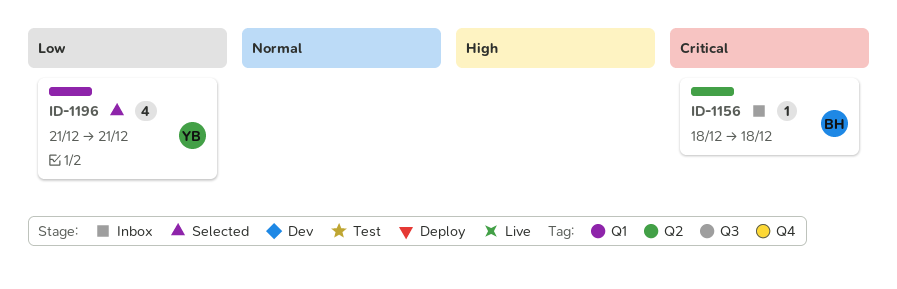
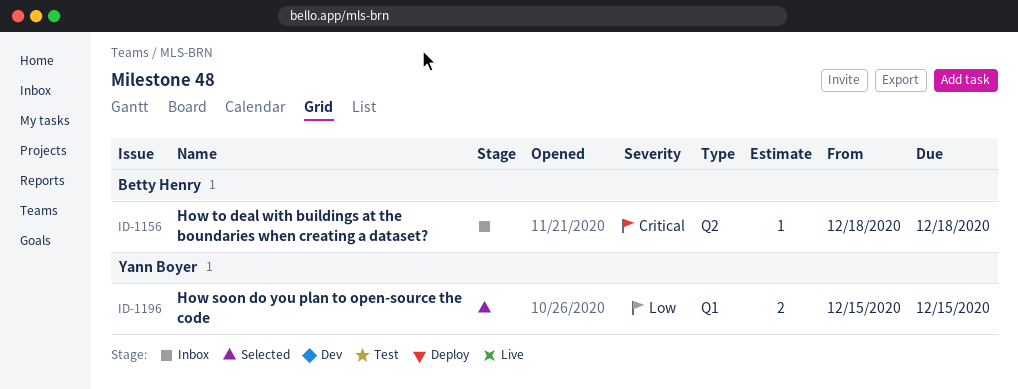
ID-1196, estimate: 4 -> 2
ID-1196, start: Dec 21 -> Dec 15
ID-1196, due: Dec 21 -> Dec 15

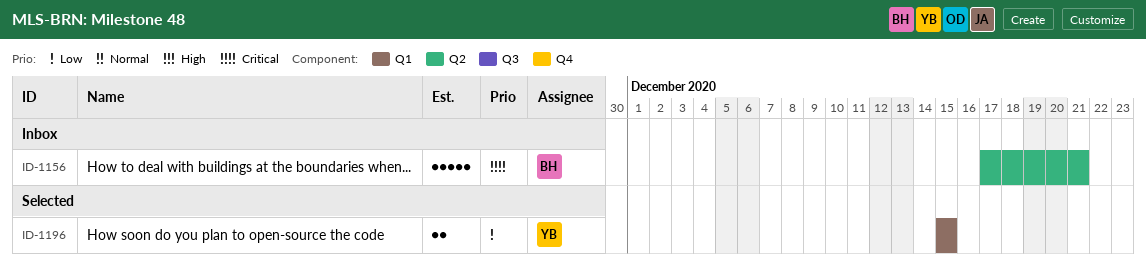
ID-1156, estimate: 1 -> 5
ID-1156, start: Dec 18 -> Dec 17
ID-1156, due: Dec 18 -> Dec 21

